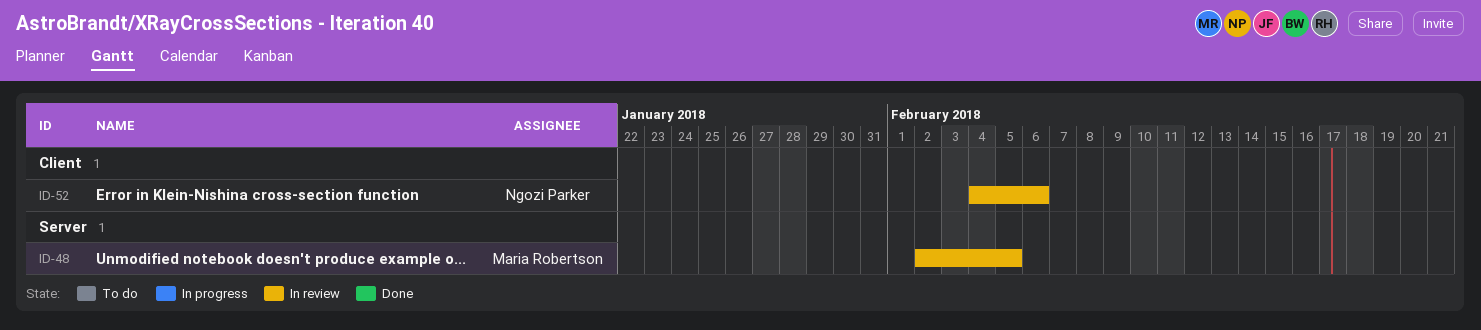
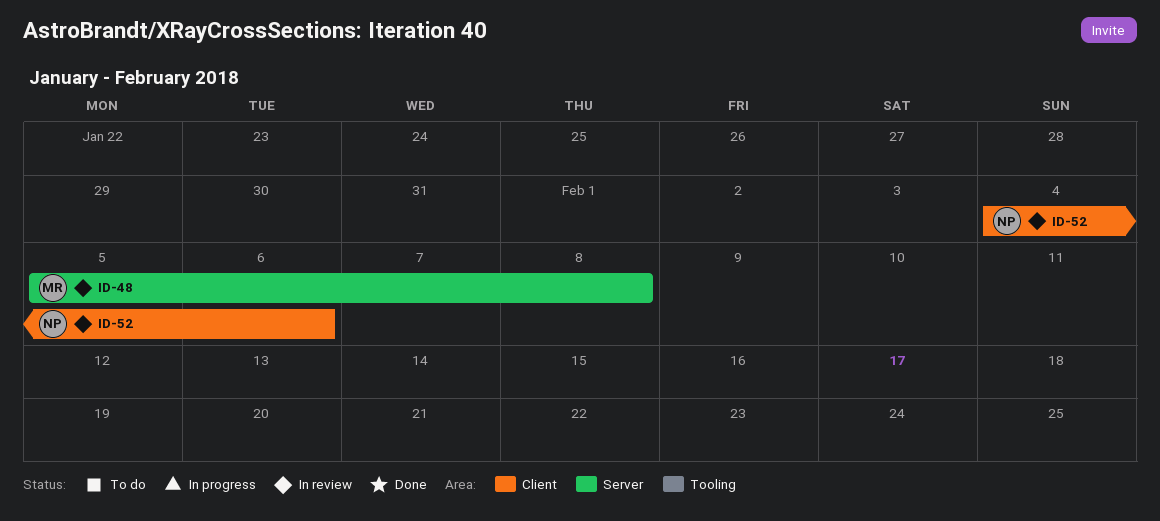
ID-48, start: Feb 2 -> Feb 5
ID-48, due: Feb 5 -> Feb 8

